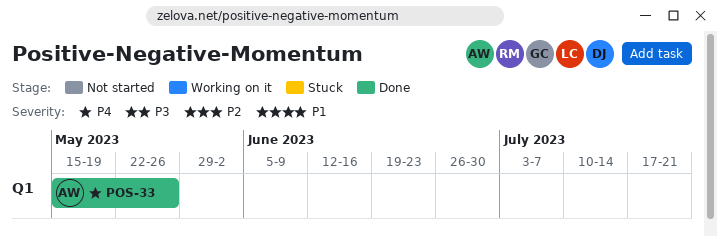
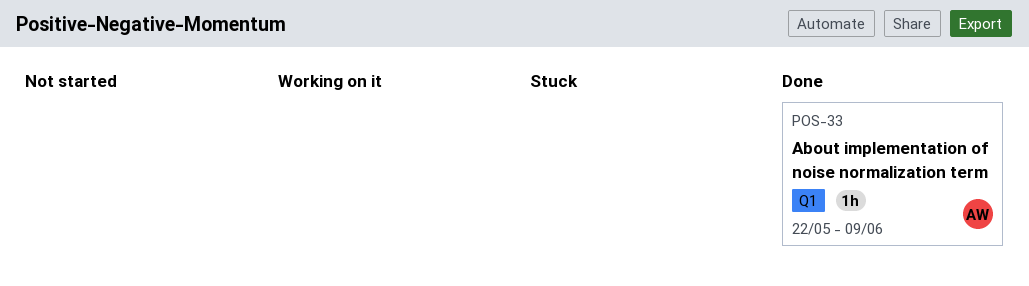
POS-33, start: May 15 -> May 22
POS-33, due: May 26 -> Jun 9

